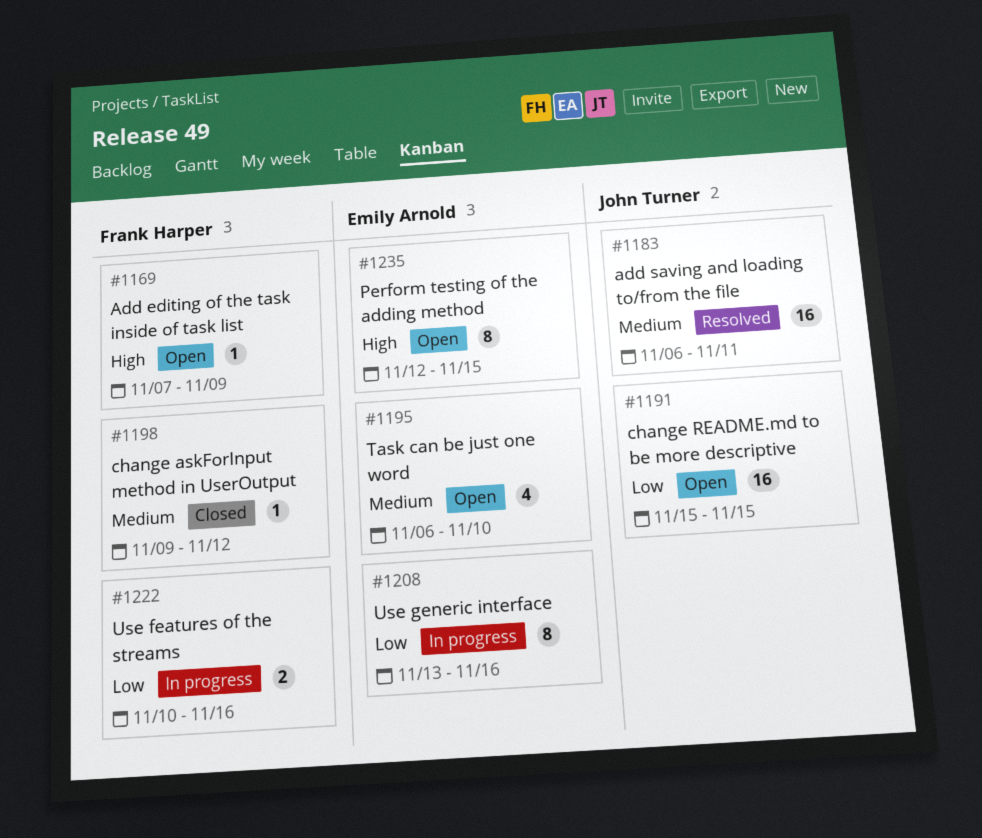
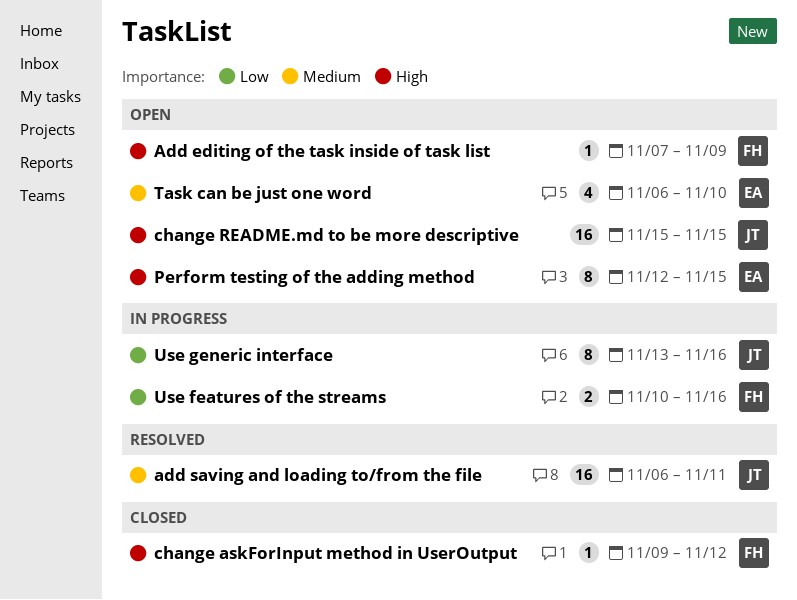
change askForInput method in UserOutput, priority: Medium -> High
change README.md to be more descriptive, priority: Low -> High
Use generic interface, owner: Emily Arnold -> John Turner

